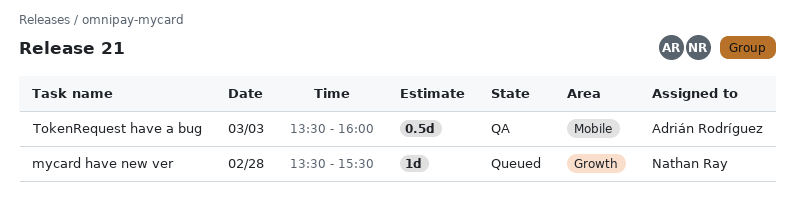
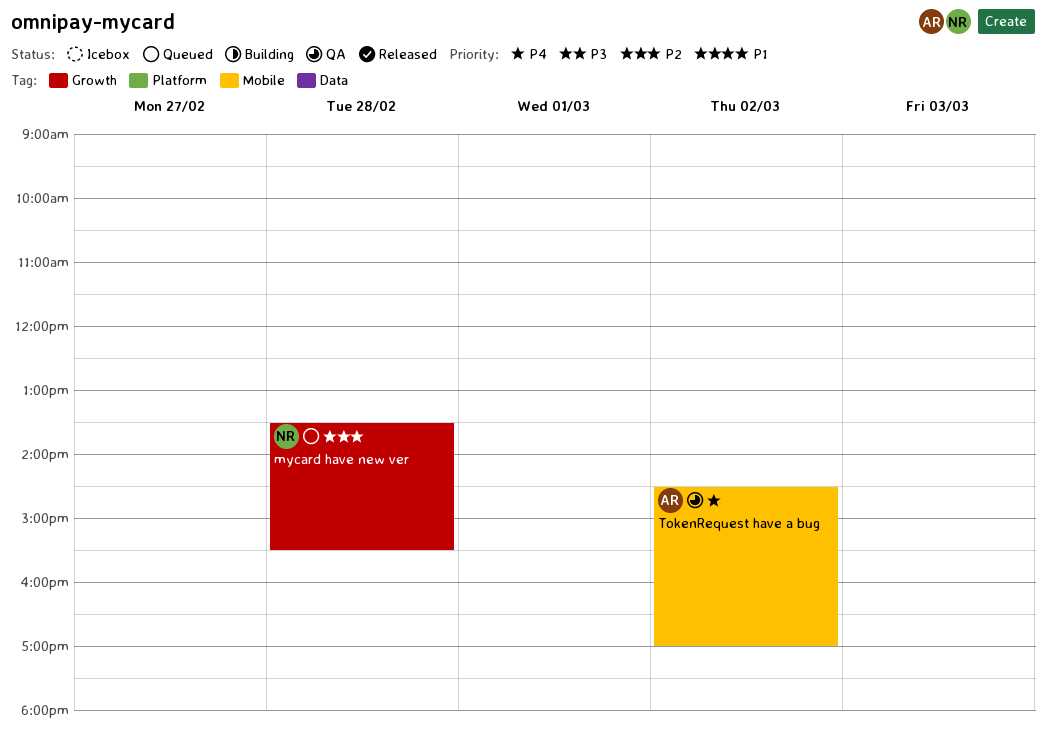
TokenRequest have a bug, day: Mar 3 -> Mar 2
TokenRequest have a bug, begins: 13:30 -> 14:30
TokenRequest have a bug, ends: 16:00 -> 17:00

